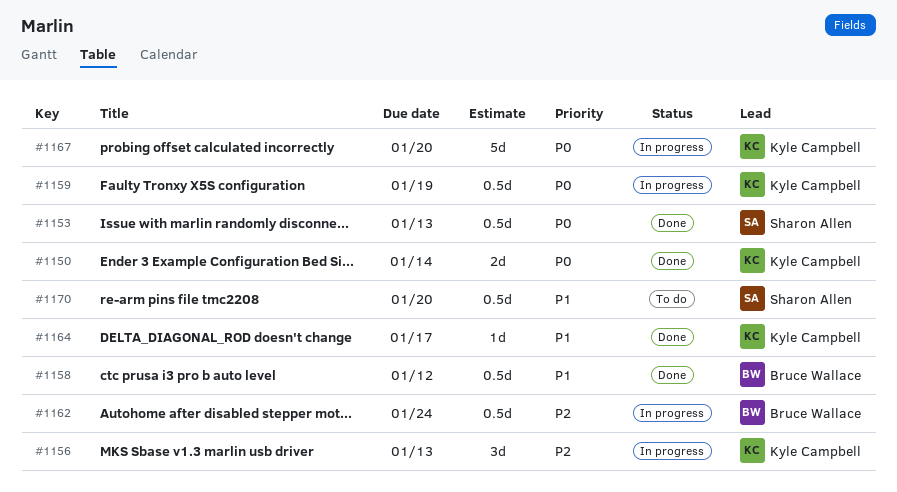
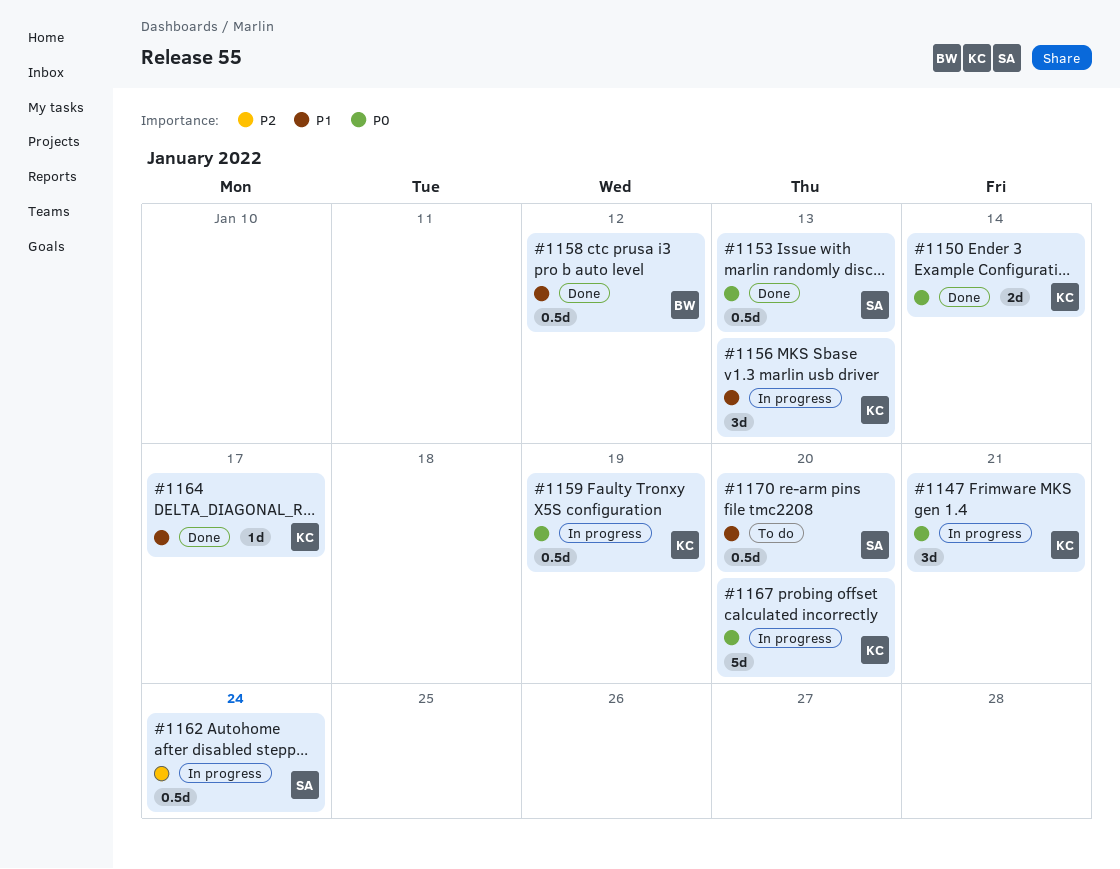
#1147: none -> present
#1156, priority: P2 -> P1
#1162, owner: Bruce Wallace -> Sharon Allen

